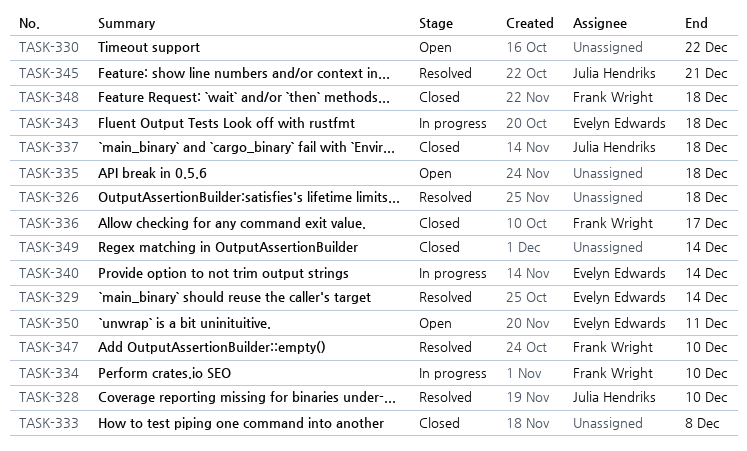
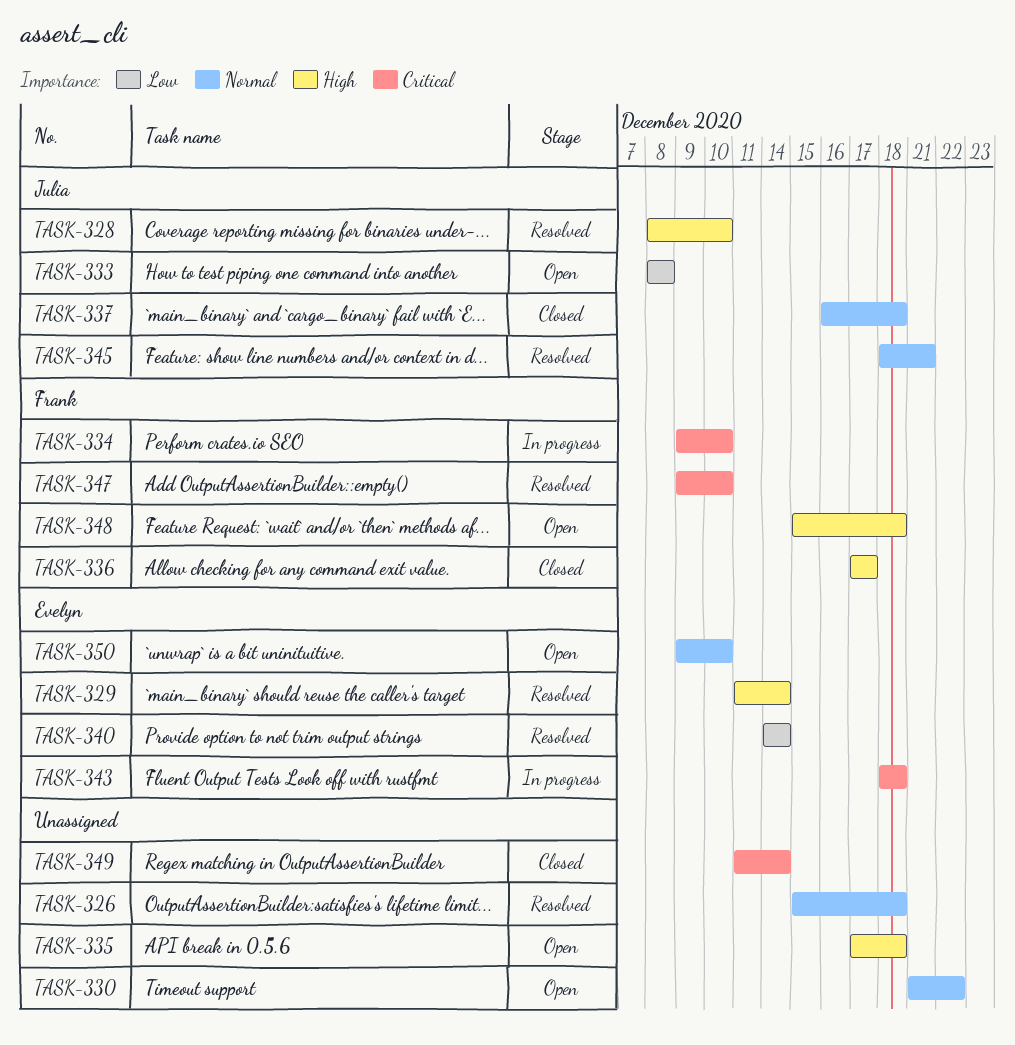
TASK-333, status: Closed -> Open
TASK-333, owner: none -> Julia Hendriks
TASK-340, status: In progress -> Resolved
TASK-348, status: Closed -> Open
TASK-350, due: Dec 11 -> Dec 10

